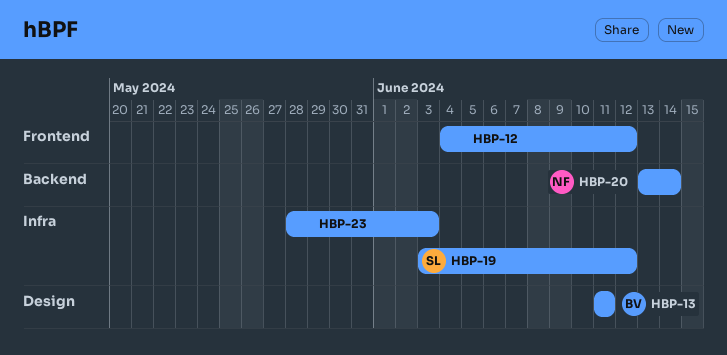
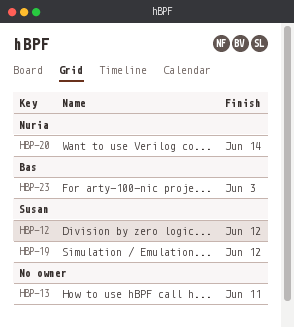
HBP-12, owner: none -> Susan
HBP-13, owner: Bas -> none
HBP-23, owner: none -> Bas

